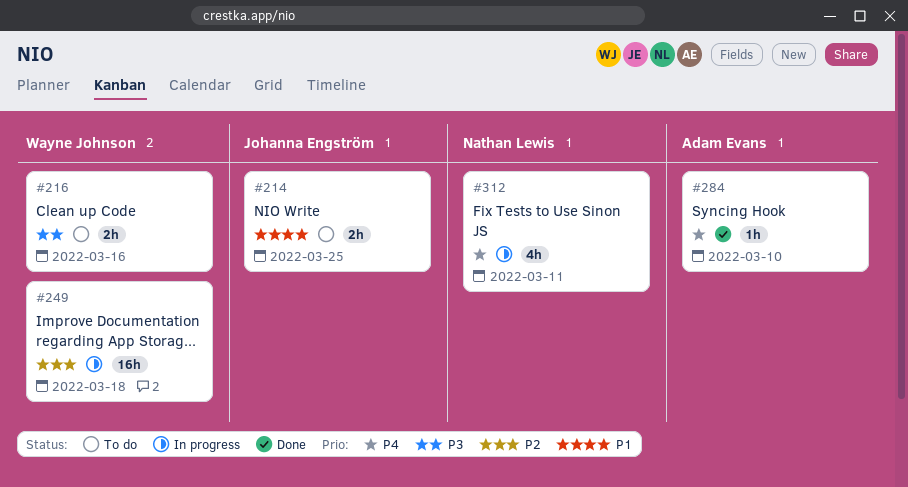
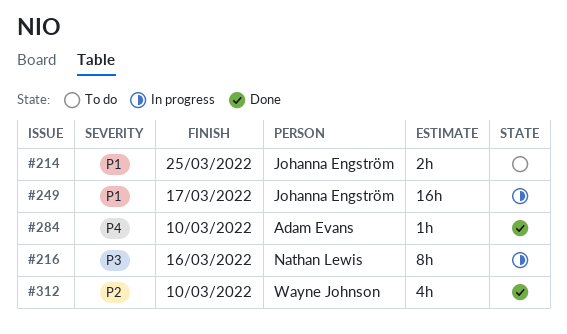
#216, status: To do -> In progress
#216, owner: Wayne Johnson -> Nathan Lewis
#216, estimate: 2h -> 8h
#249, owner: Wayne Johnson -> Johanna Engström
#249, priority: P2 -> P1
#249, due: Mar 18 -> Mar 17
#312, status: In progress -> Done
#312, owner: Nathan Lewis -> Wayne Johnson
#312, priority: P4 -> P2
#312, due: Mar 11 -> Mar 10

